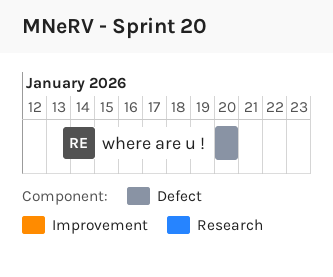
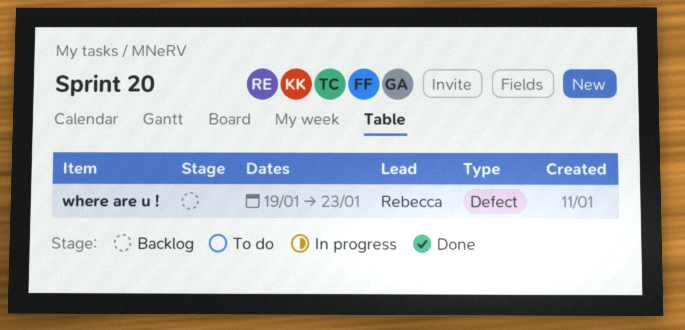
where are u !, start: Jan 20 -> Jan 19
where are u !, due: Jan 20 -> Jan 23

